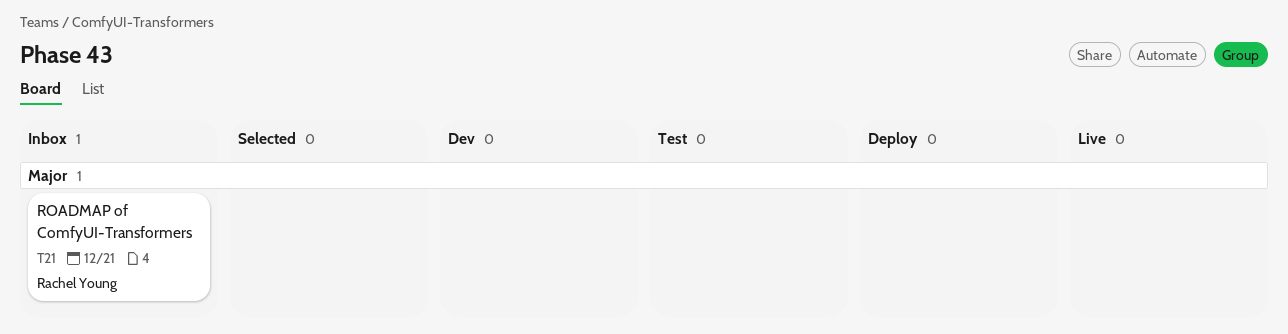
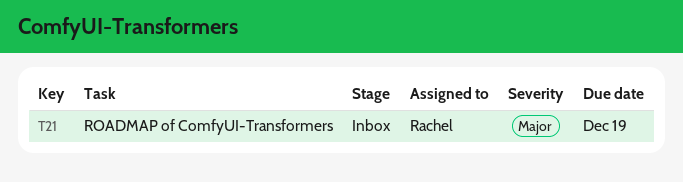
T21, due: Dec 21 -> Dec 19

